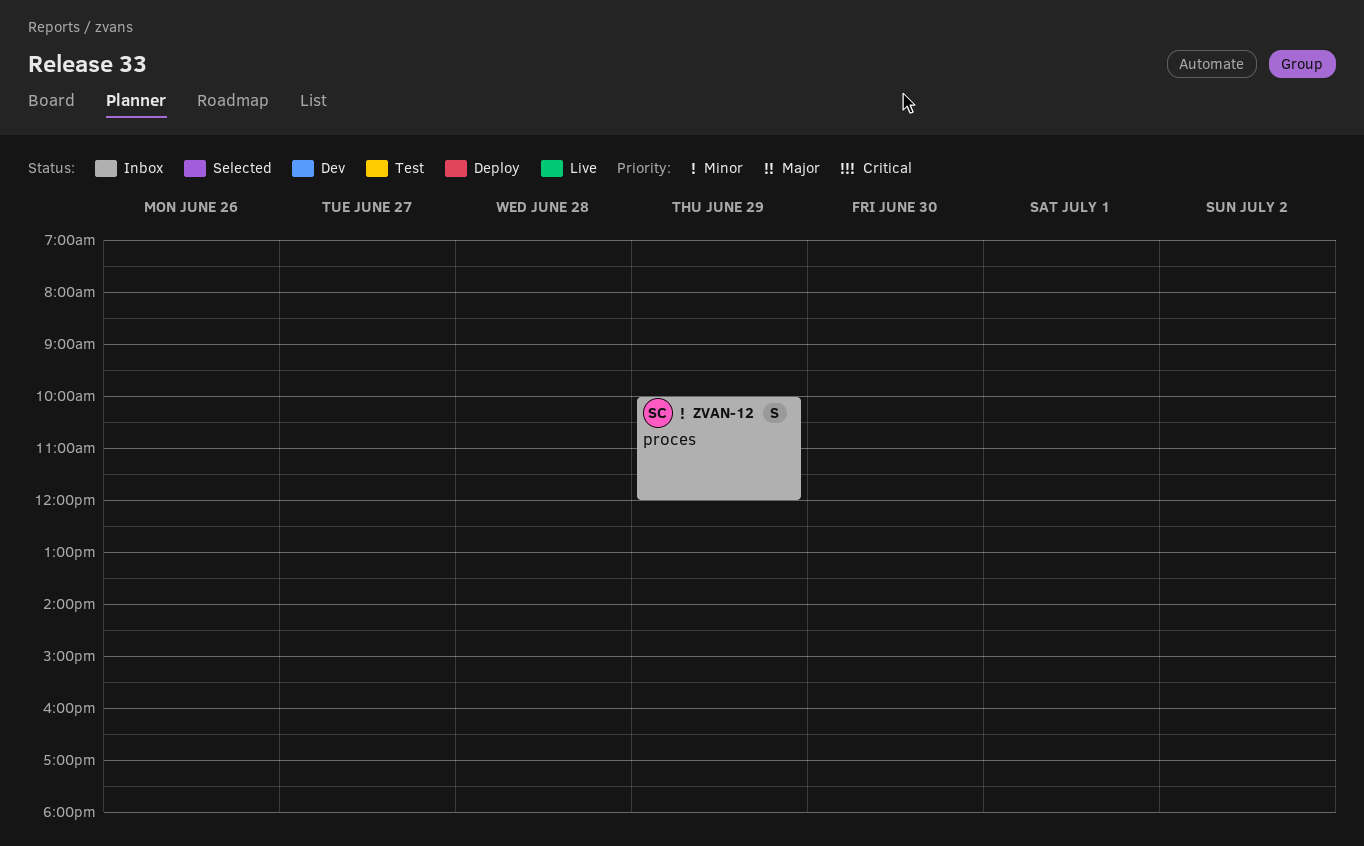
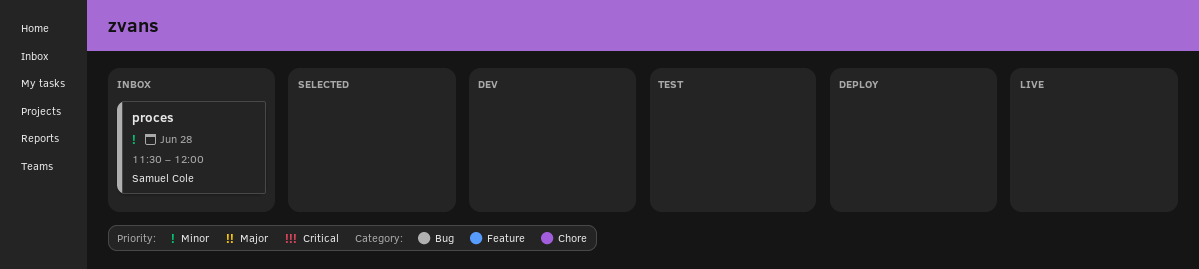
proces, day: Jun 29 -> Jun 28
proces, begins: 10:00 -> 11:30

